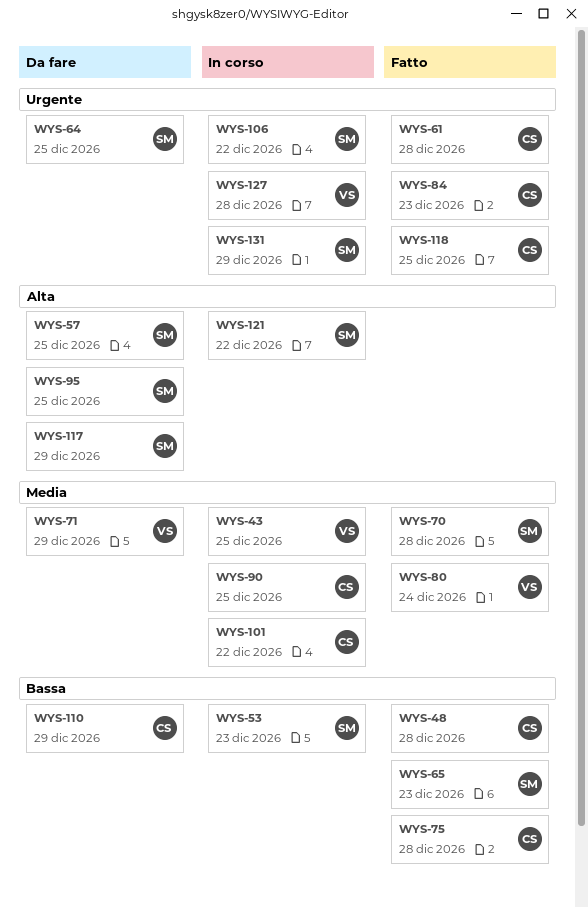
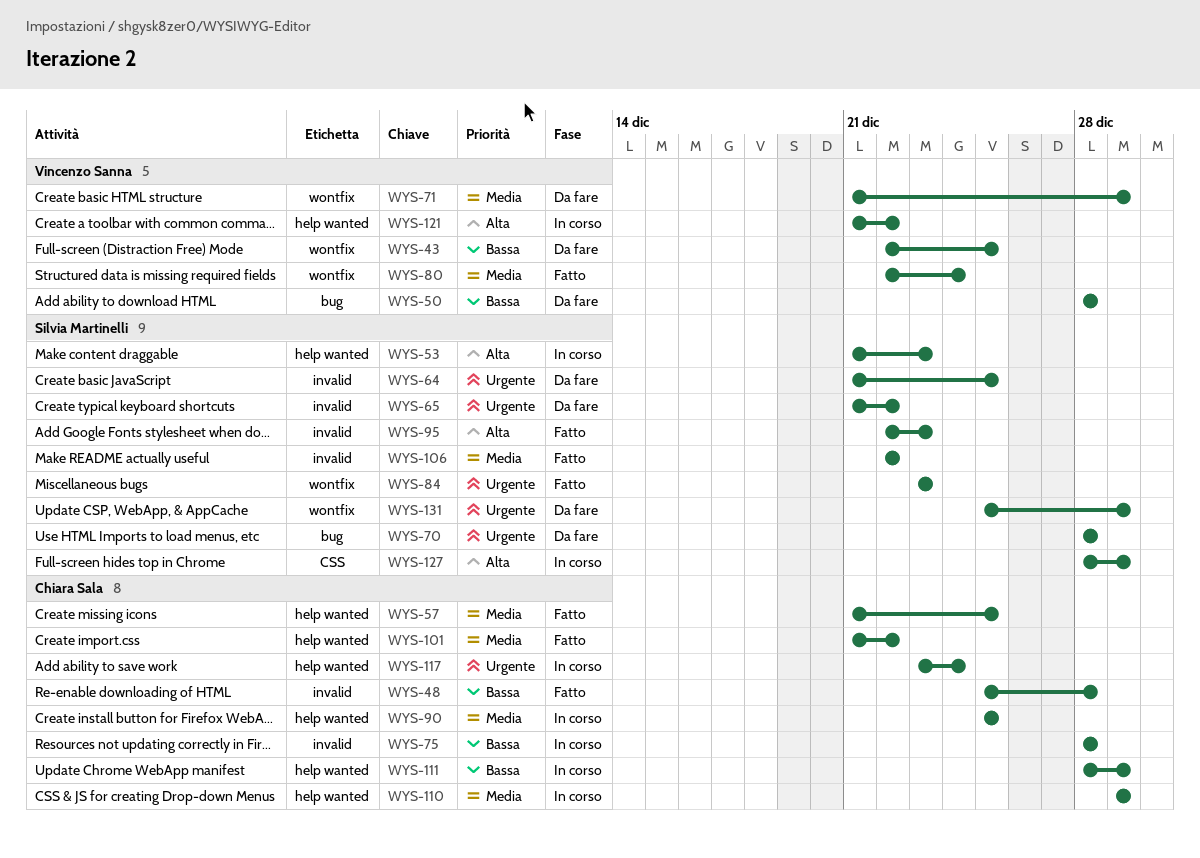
WYS-43, status: In corso -> Da fare
WYS-43, priority: Media -> Bassa
WYS-50: none -> present
WYS-53, priority: Bassa -> Alta
WYS-57, status: Da fare -> Fatto
WYS-57, owner: Silvia Martinelli -> Chiara Sala
WYS-57, priority: Alta -> Media
WYS-61: present -> none
WYS-65, status: Fatto -> Da fare
WYS-65, priority: Bassa -> Urgente
WYS-65, due: Dec 23 -> Dec 22
WYS-70, status: Fatto -> Da fare
WYS-70, priority: Media -> Urgente
WYS-75, status: Fatto -> In corso
WYS-84, owner: Chiara Sala -> Silvia Martinelli
WYS-95, status: Da fare -> Fatto
WYS-95, due: Dec 25 -> Dec 23
WYS-101, status: In corso -> Fatto
WYS-106, status: In corso -> Fatto
WYS-106, priority: Urgente -> Media
WYS-110, status: Da fare -> In corso
WYS-110, priority: Bassa -> Media
WYS-111: none -> present
WYS-117, status: Da fare -> In corso
WYS-117, owner: Silvia Martinelli -> Chiara Sala
WYS-117, priority: Alta -> Urgente
WYS-117, due: Dec 29 -> Dec 24
WYS-118: present -> none
WYS-121, owner: Silvia Martinelli -> Vincenzo Sanna
WYS-127, owner: Vincenzo Sanna -> Silvia Martinelli
WYS-127, priority: Urgente -> Alta
WYS-127, due: Dec 28 -> Dec 29
WYS-131, status: In corso -> Da fare

